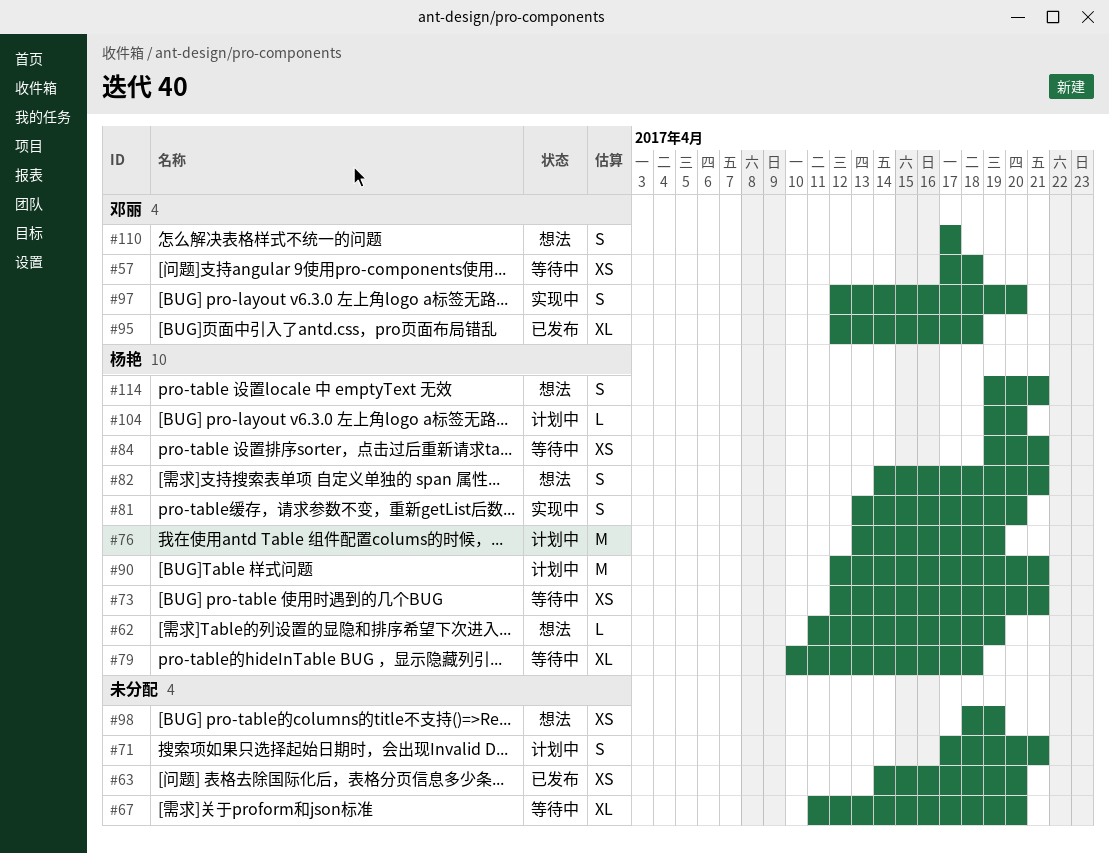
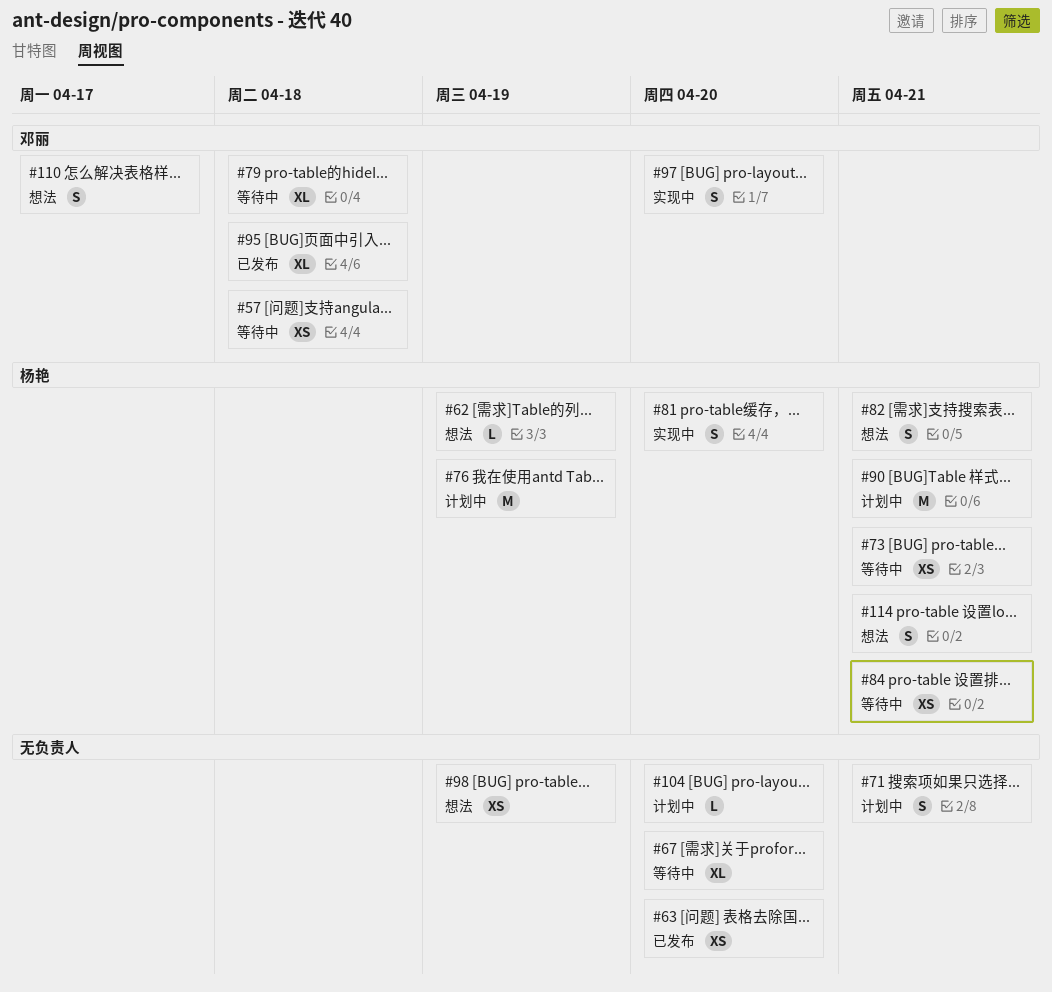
#79, owner: 杨艳 -> 邓丽
#104, owner: 杨艳 -> none

